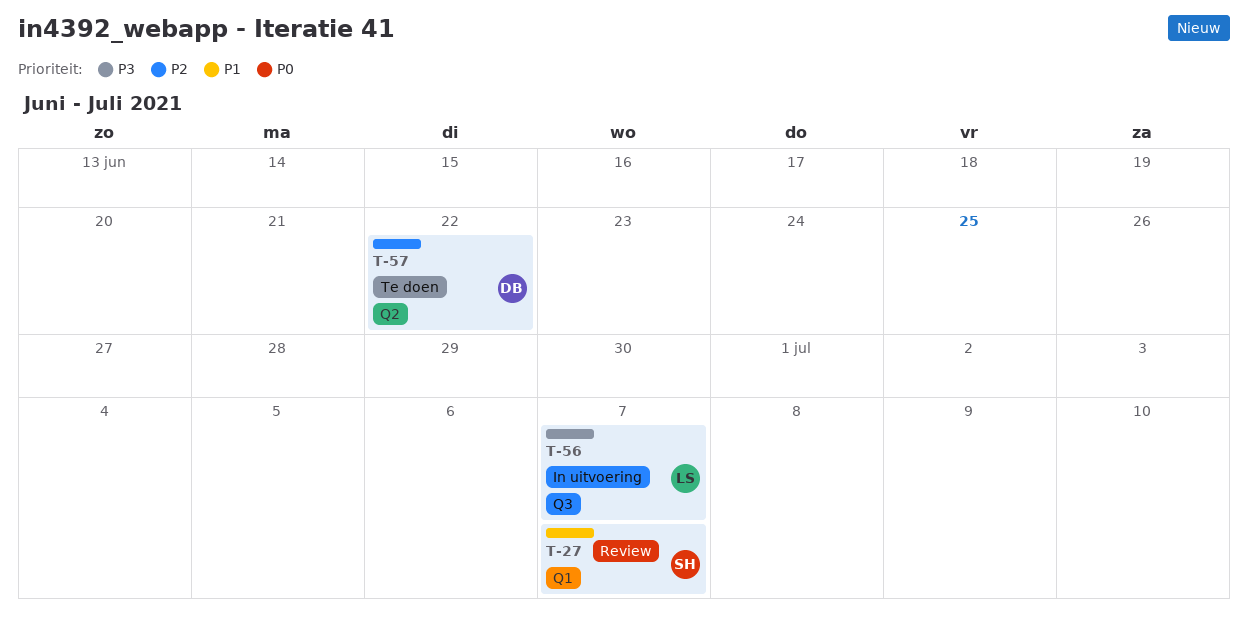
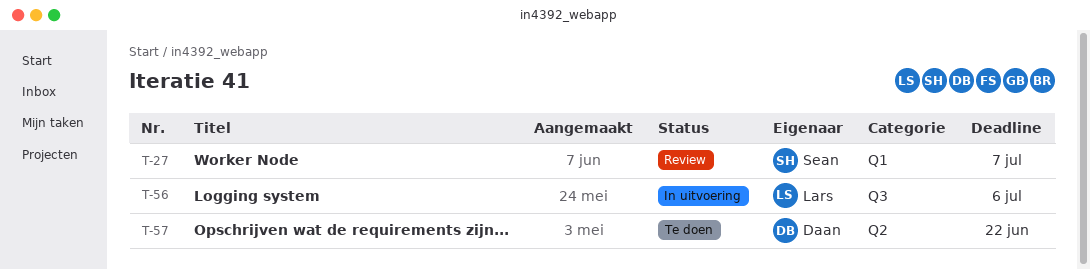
T-56, due: Jul 7 -> Jul 6

